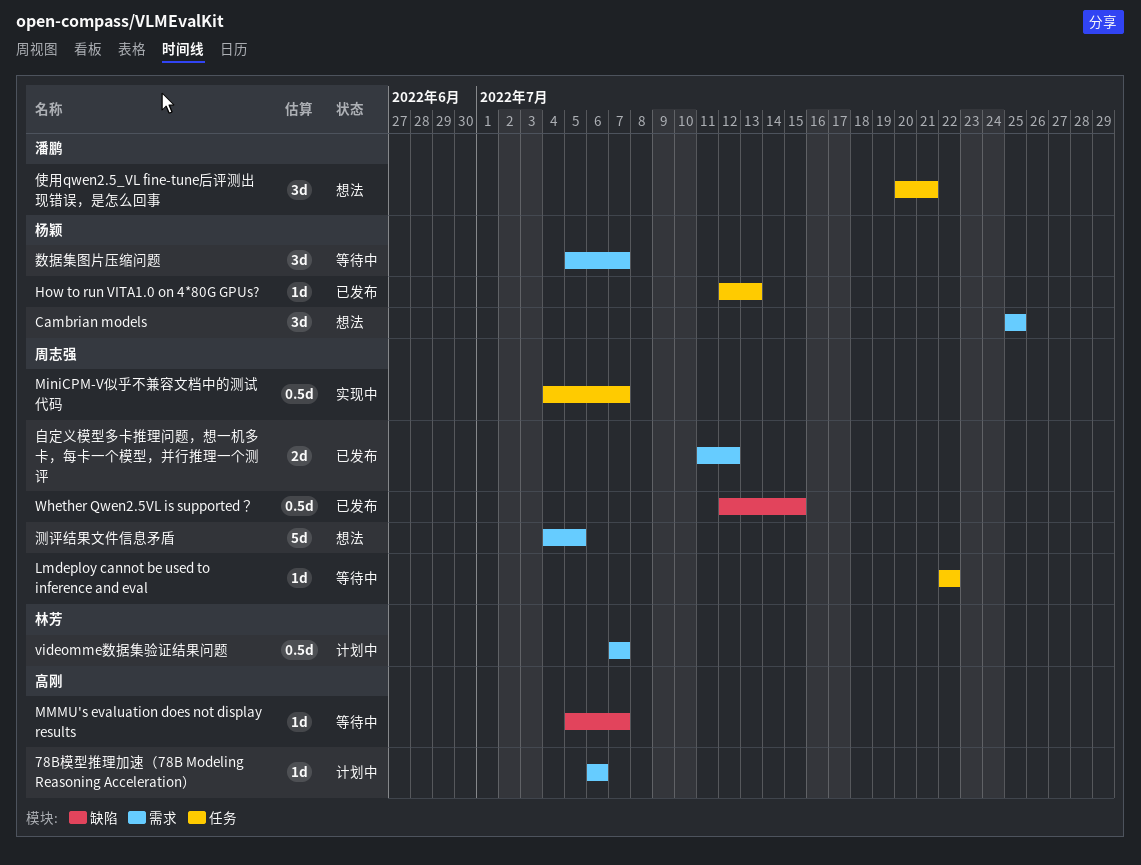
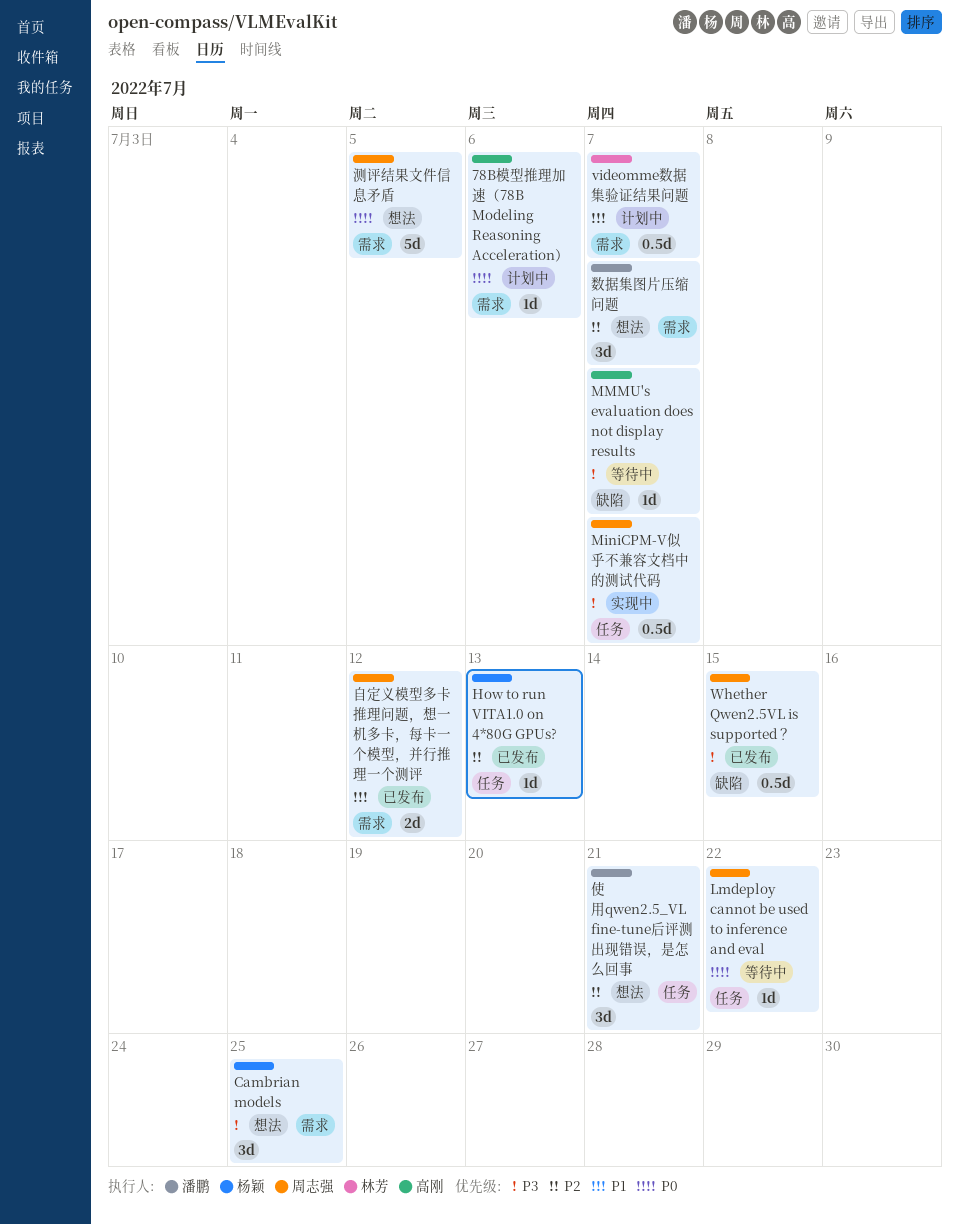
数据集图片压缩问题, status: 等待中 -> 想法
数据集图片压缩问题, owner: 杨颖 -> 潘鹏

